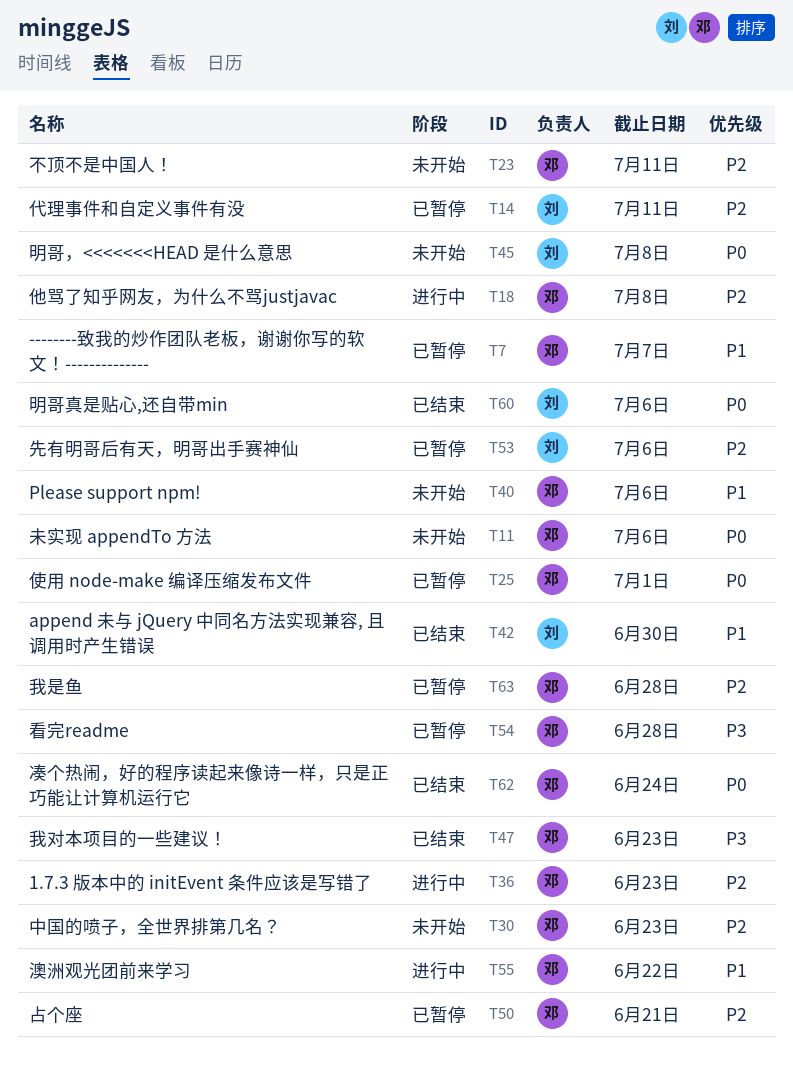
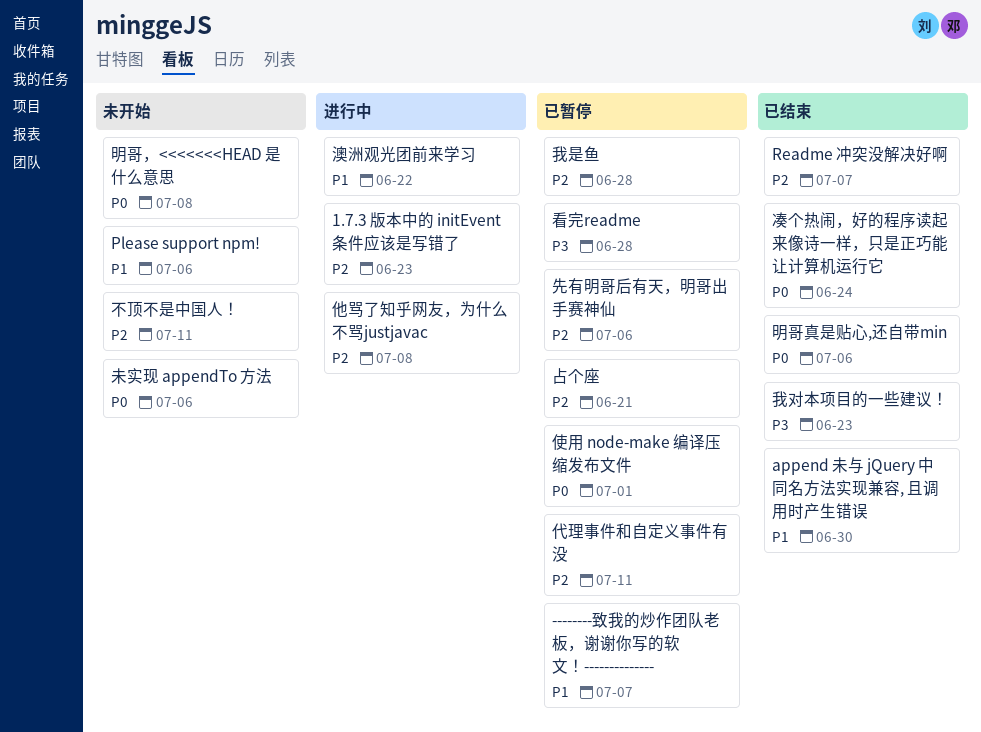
Readme 冲突没解决好啊: none -> present
中国的喷子，全世界排第几名？: present -> none

